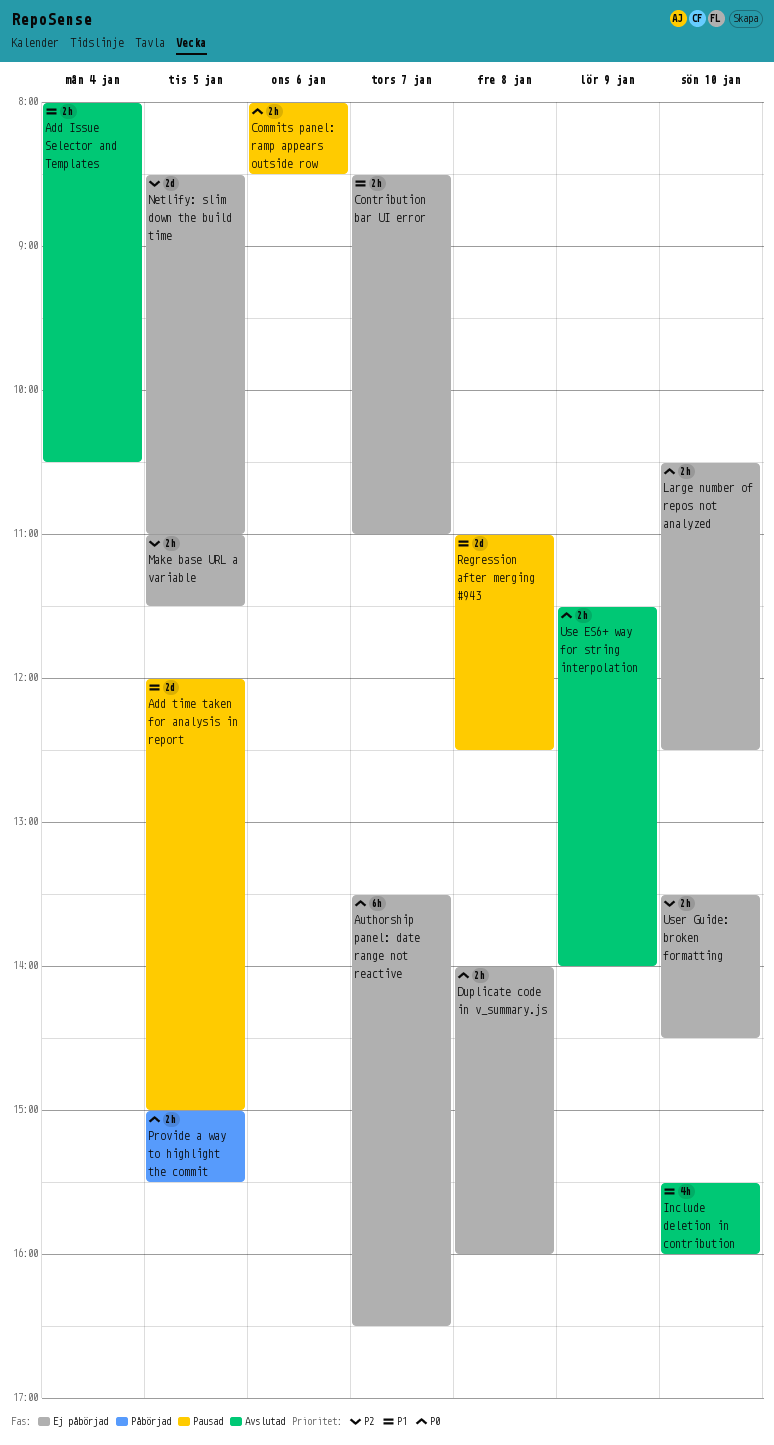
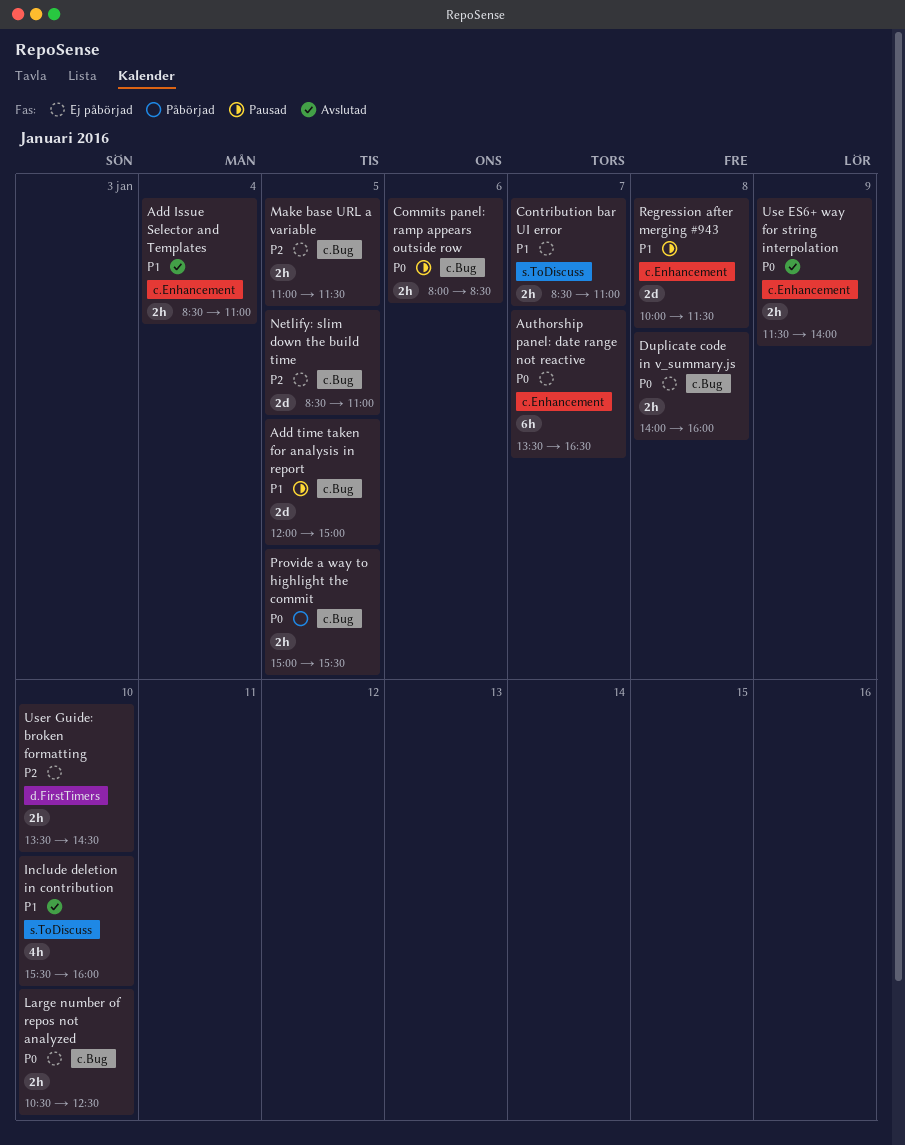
Add Issue Selector and Templates, begins: 08:00 -> 08:30
Add Issue Selector and Templates, ends: 10:30 -> 11:00
Regression after merging #943, begins: 11:00 -> 10:00
Regression after merging #943, ends: 12:30 -> 11:30

